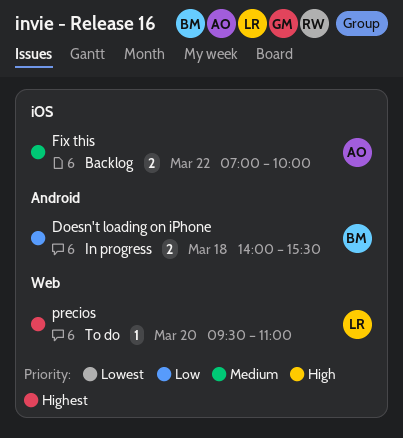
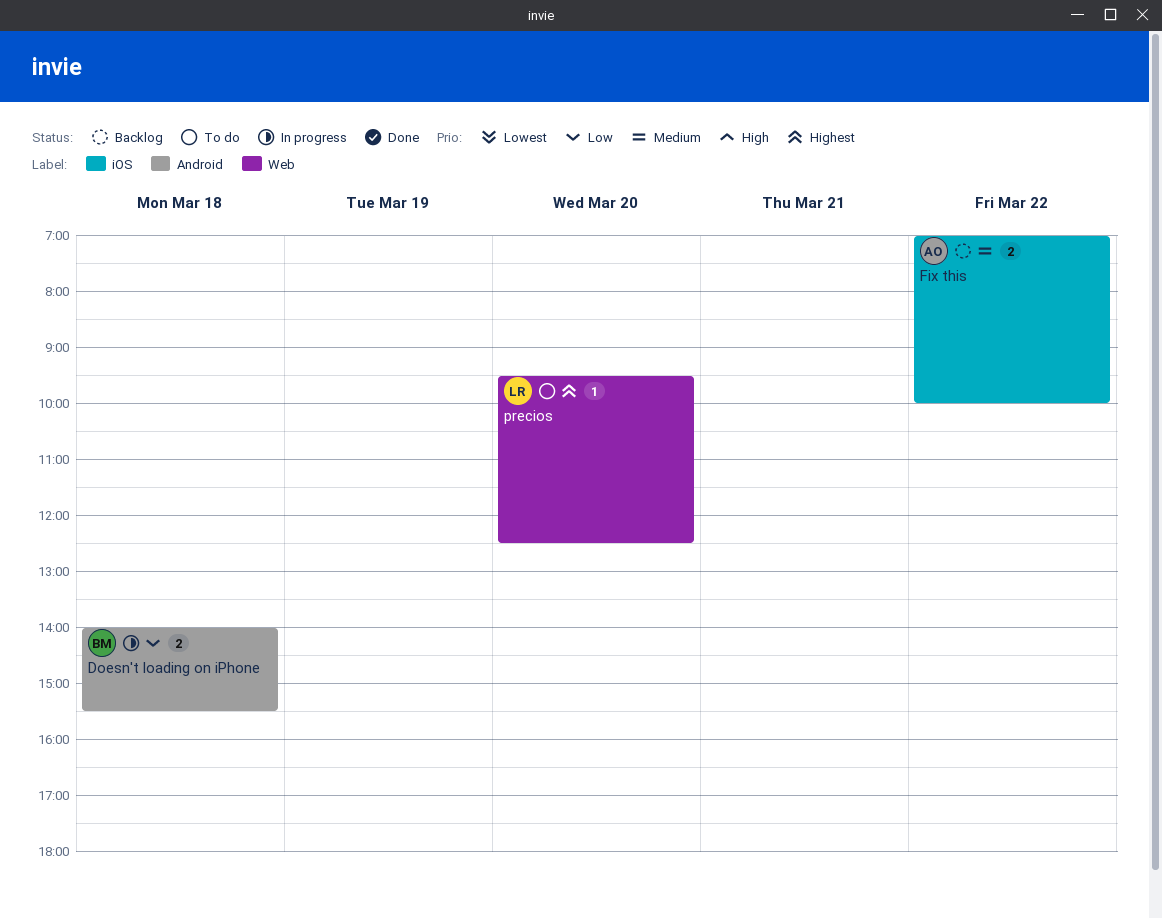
precios, ends: 11:00 -> 12:30

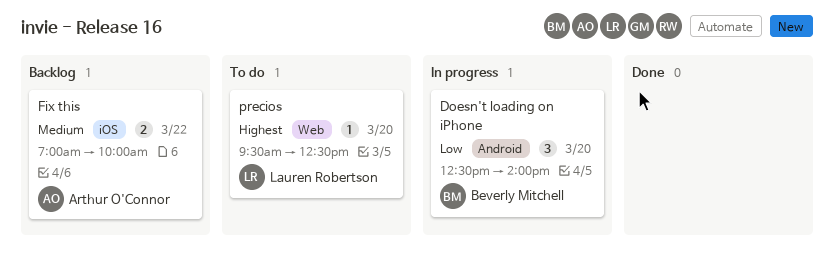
Doesn't loading on iPhone, estimate: 2 -> 3
Doesn't loading on iPhone, day: Mar 18 -> Mar 20
Doesn't loading on iPhone, begins: 14:00 -> 12:30
Doesn't loading on iPhone, ends: 15:30 -> 14:00

